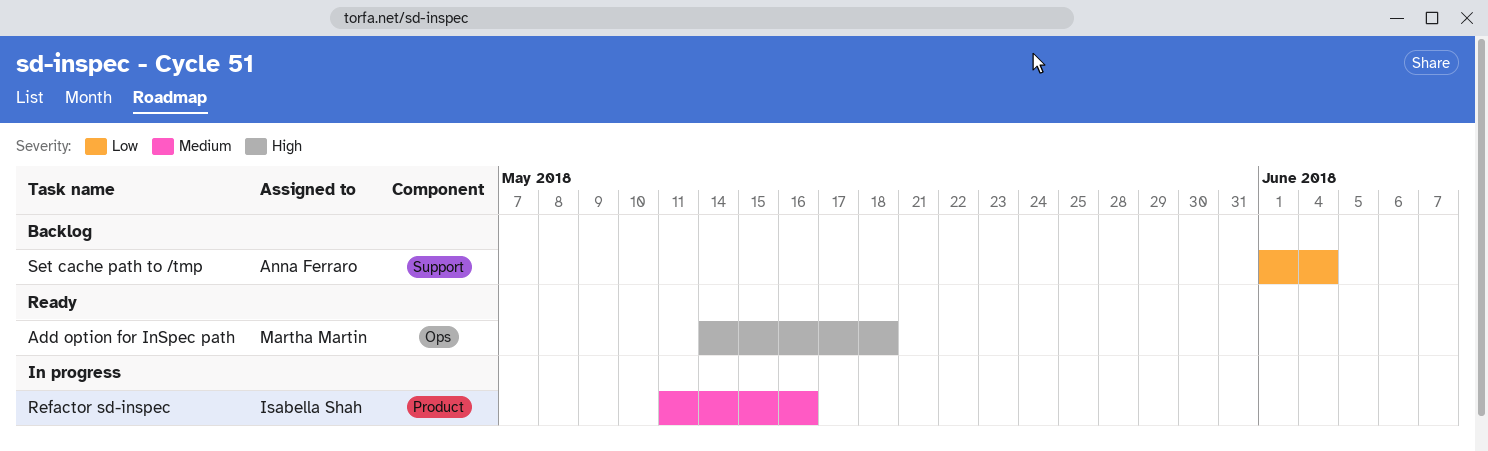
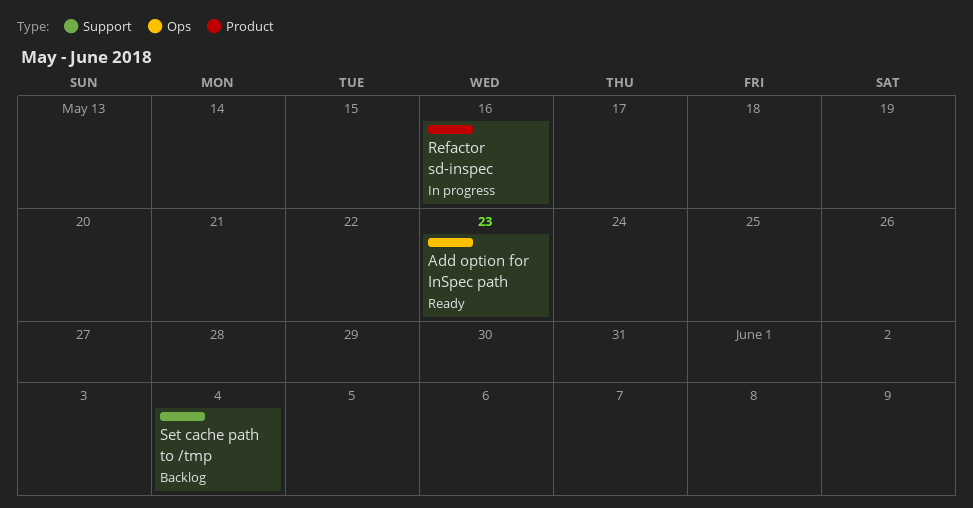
Add option for InSpec path, due: May 18 -> May 23

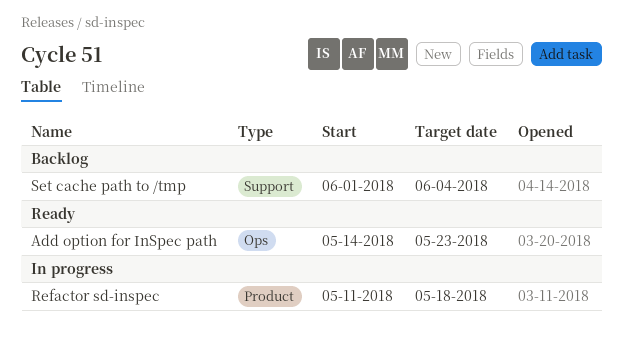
Refactor sd-inspec, due: May 16 -> May 18

